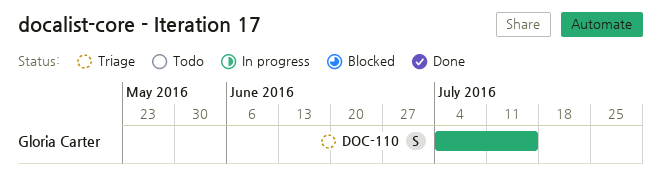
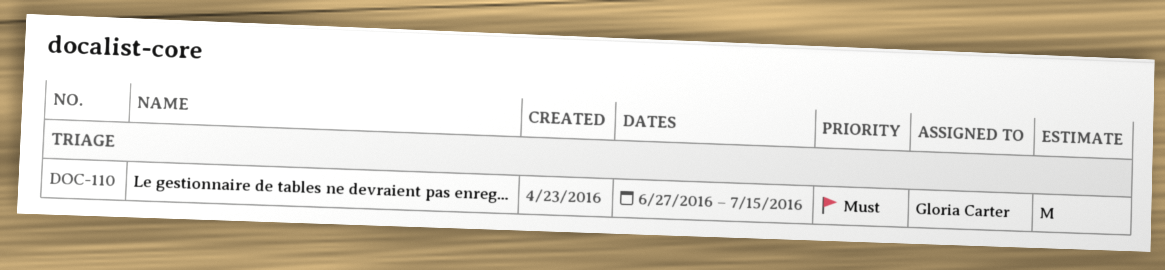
DOC-110, estimate: S -> M
DOC-110, start: Jul 4 -> Jun 27

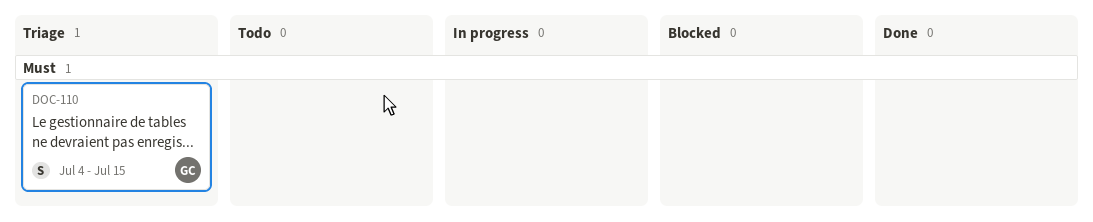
DOC-110, estimate: M -> S
DOC-110, start: Jun 27 -> Jul 4

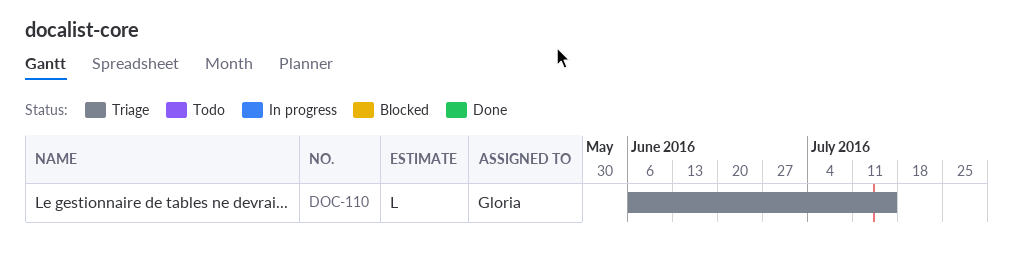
DOC-110, estimate: S -> L
DOC-110, start: Jul 4 -> Jun 6

